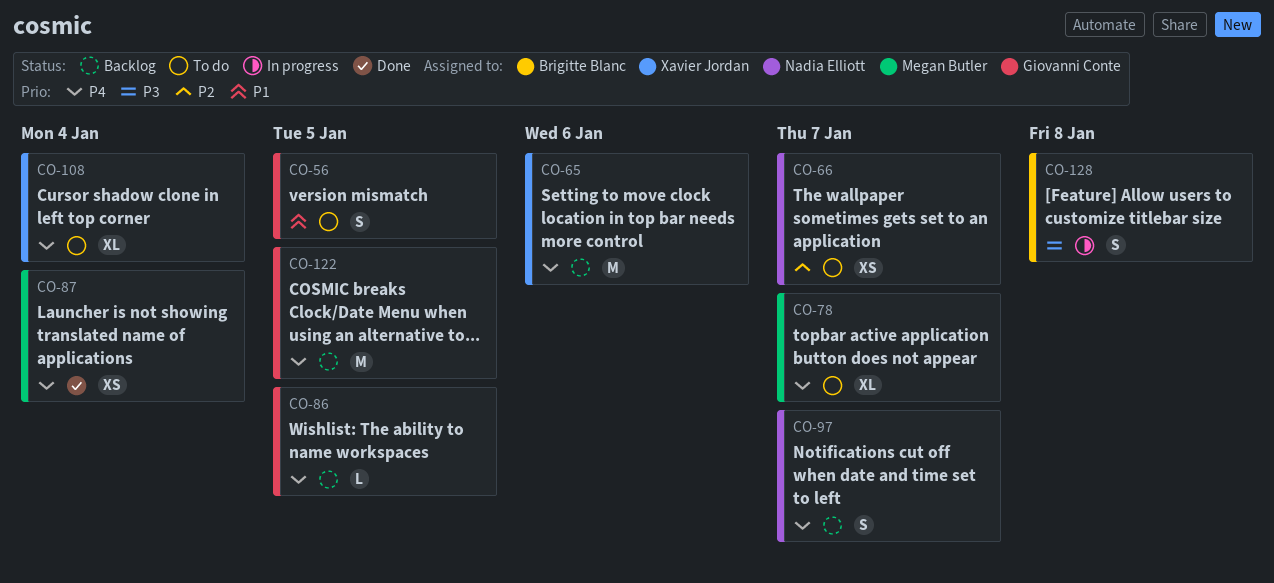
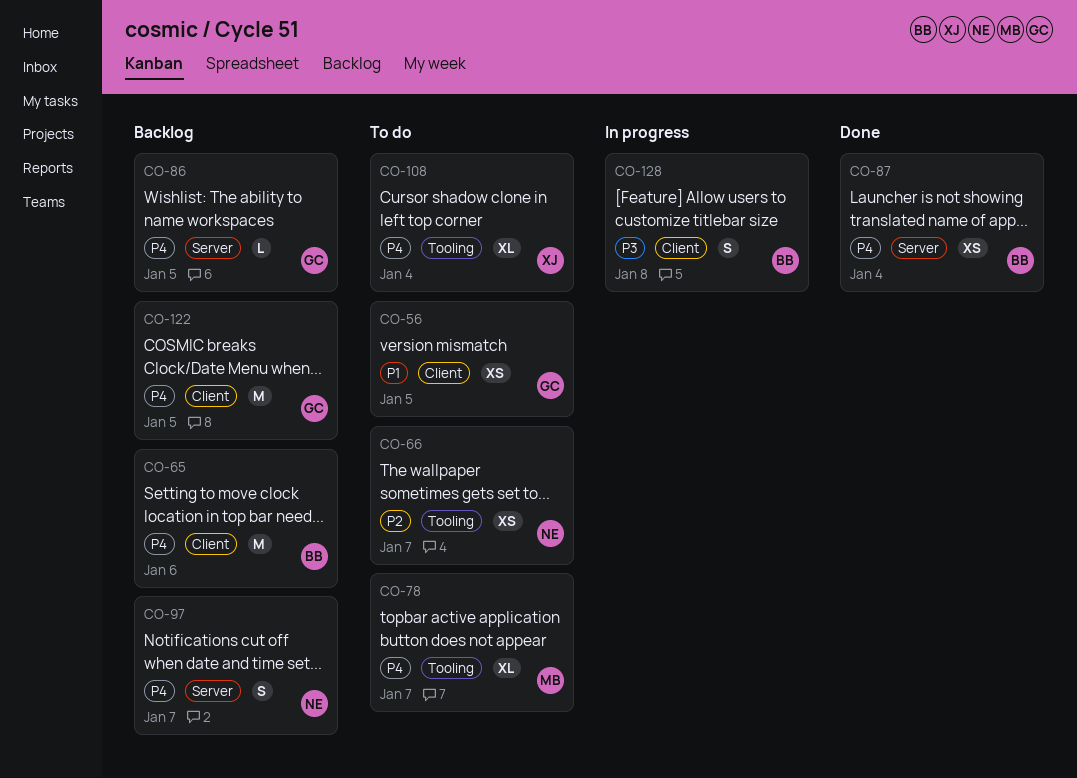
CO-56, estimate: S -> XS
CO-65, owner: Xavier Jordan -> Brigitte Blanc
CO-87, owner: Megan Butler -> Brigitte Blanc

